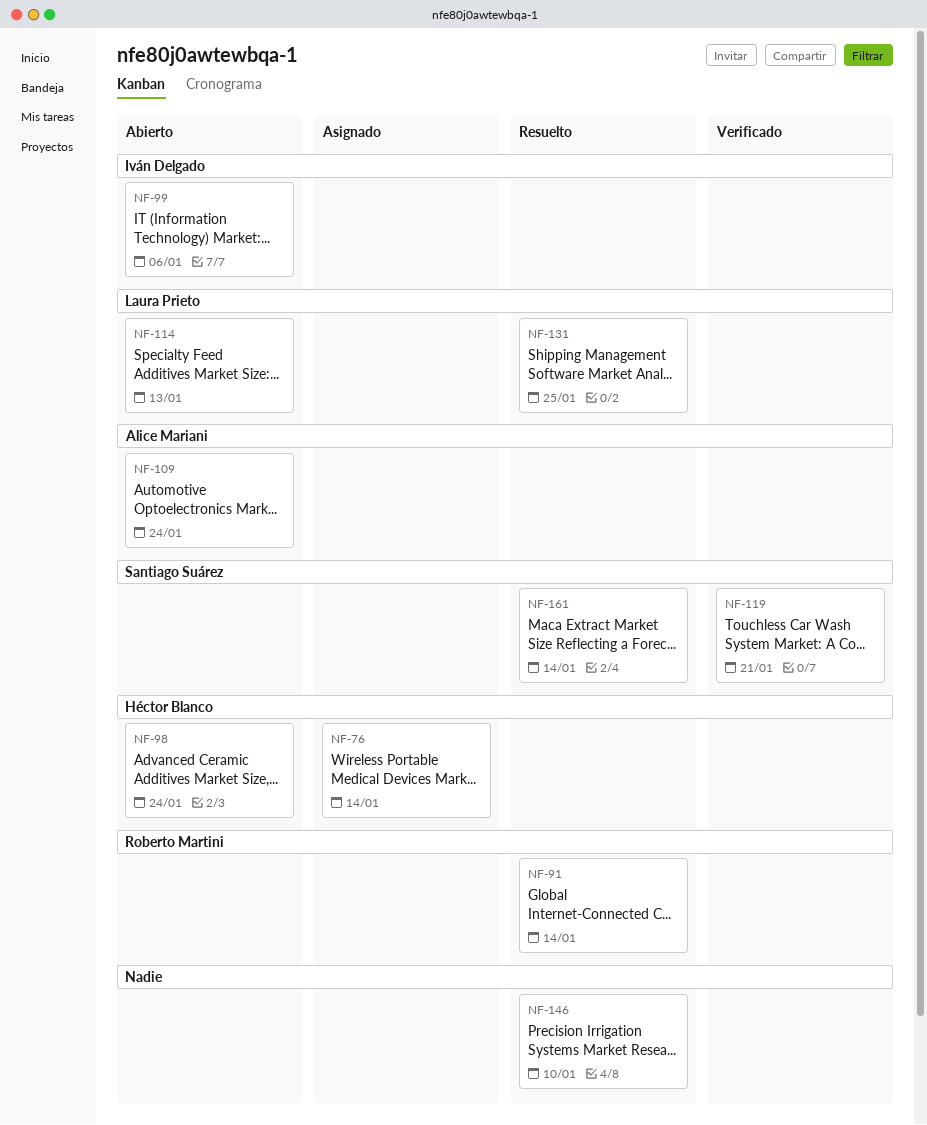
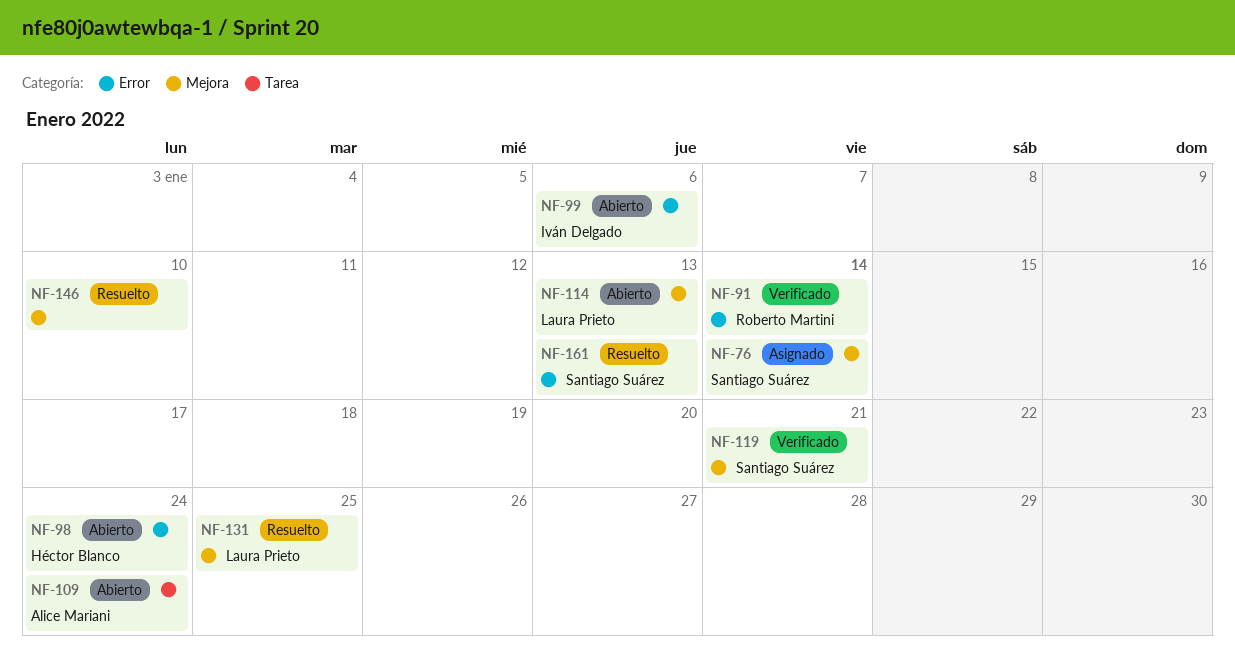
NF-76, owner: Héctor Blanco -> Santiago Suárez
NF-91, status: Resuelto -> Verificado
NF-161, due: Jan 14 -> Jan 13

